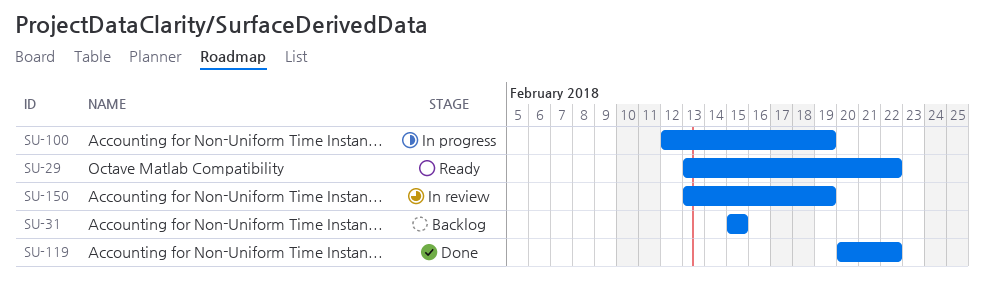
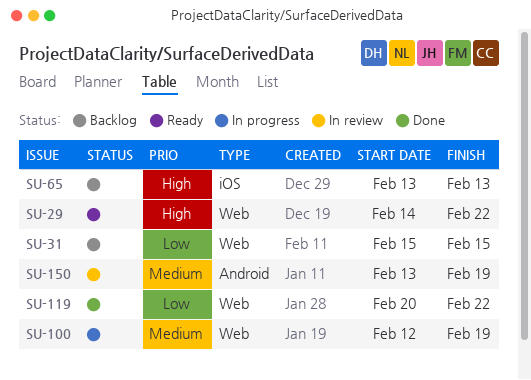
SU-29, start: Feb 13 -> Feb 14
SU-65: none -> present

